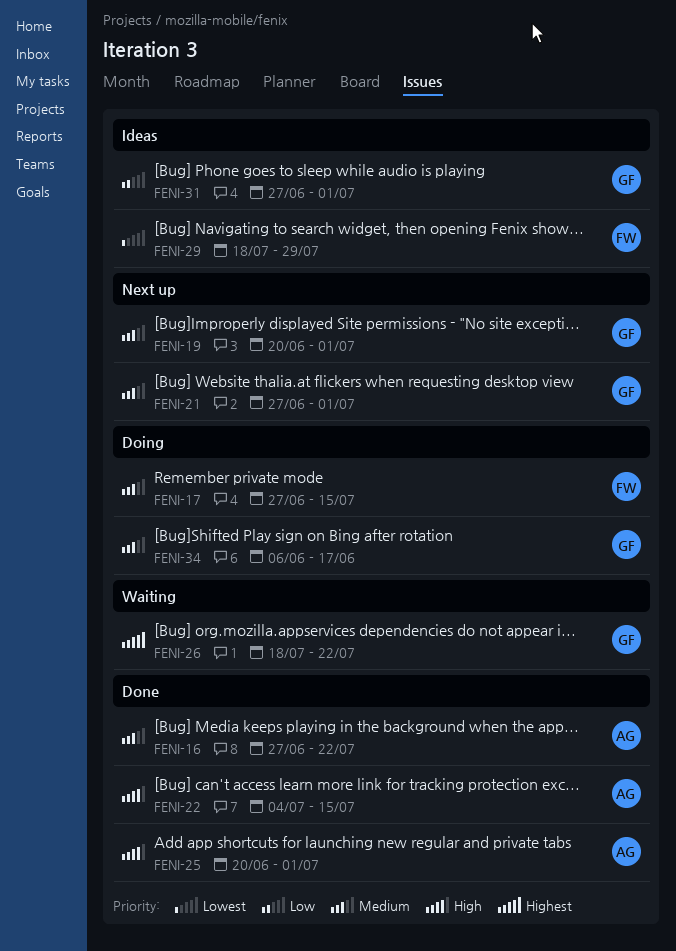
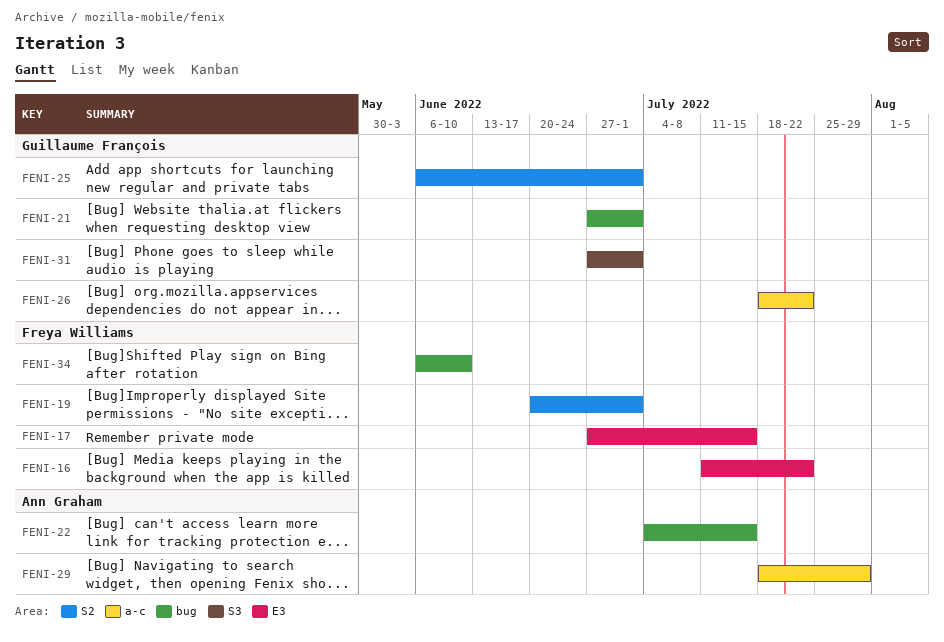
FENI-16, owner: Ann Graham -> Freya Williams
FENI-16, start: Jun 27 -> Jul 11
FENI-19, owner: Guillaume François -> Freya Williams
FENI-25, owner: Ann Graham -> Guillaume François
FENI-25, start: Jun 20 -> Jun 6
FENI-29, owner: Freya Williams -> Ann Graham
FENI-34, owner: Guillaume François -> Freya Williams
FENI-34, due: Jun 17 -> Jun 10

